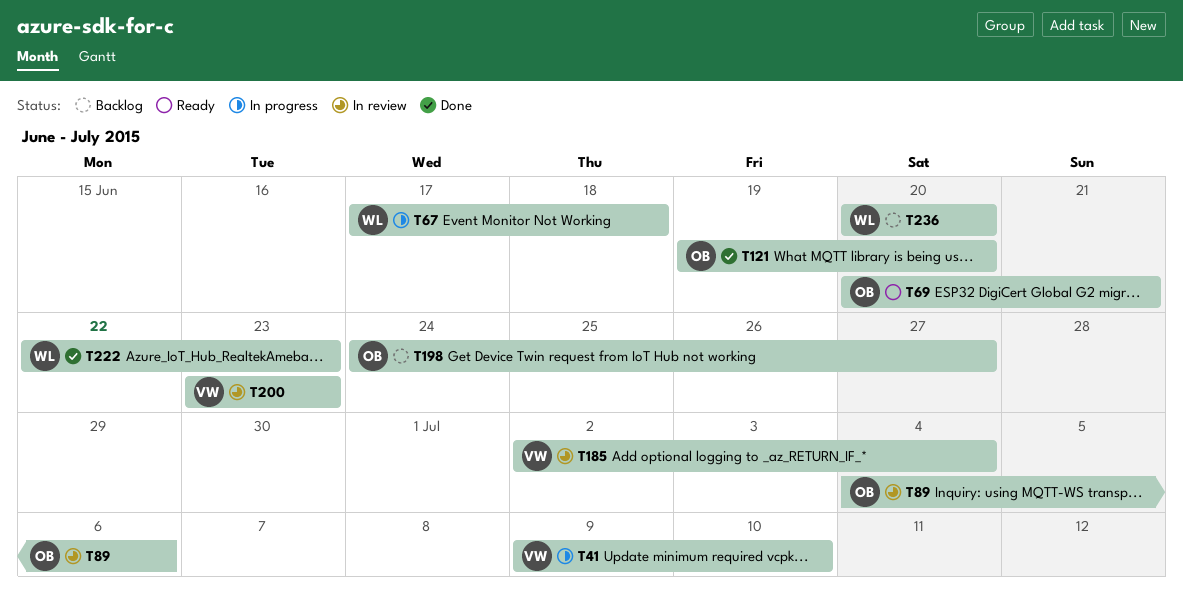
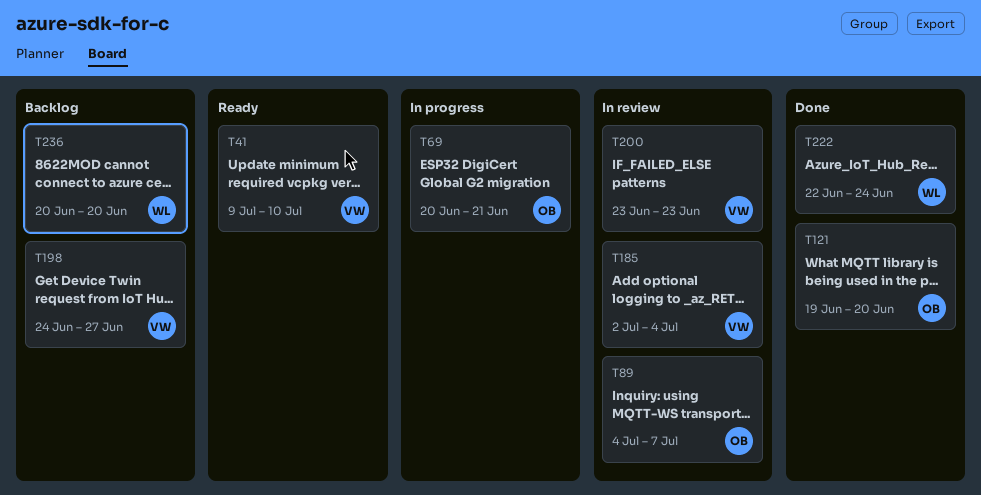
T41, status: In progress -> Ready
T67: present -> none
T69, status: Ready -> In progress
T89, due: Jul 6 -> Jul 7
T198, owner: OB -> VW
T222, due: Jun 23 -> Jun 24

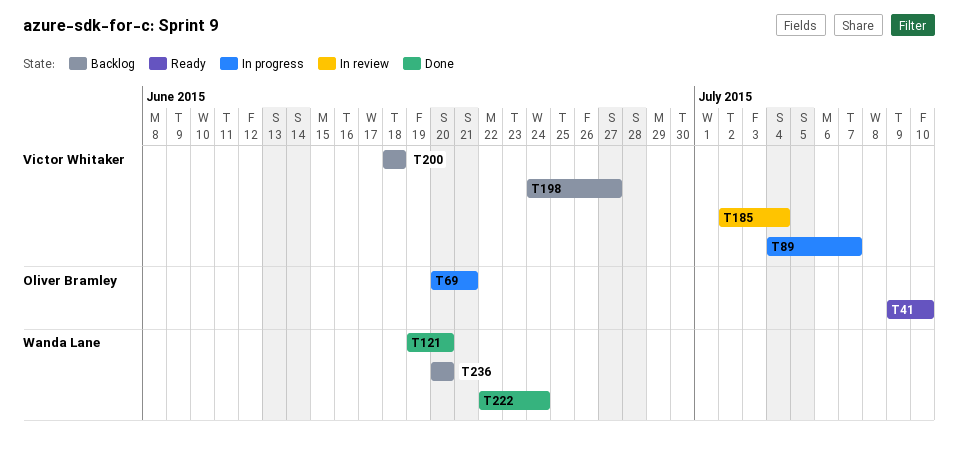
T41, owner: Victor Whitaker -> Oliver Bramley
T89, status: In review -> In progress
T89, owner: Oliver Bramley -> Victor Whitaker
T121, owner: Oliver Bramley -> Wanda Lane
T200, status: In review -> Backlog
T200, start: Jun 23 -> Jun 18
T200, due: Jun 23 -> Jun 18

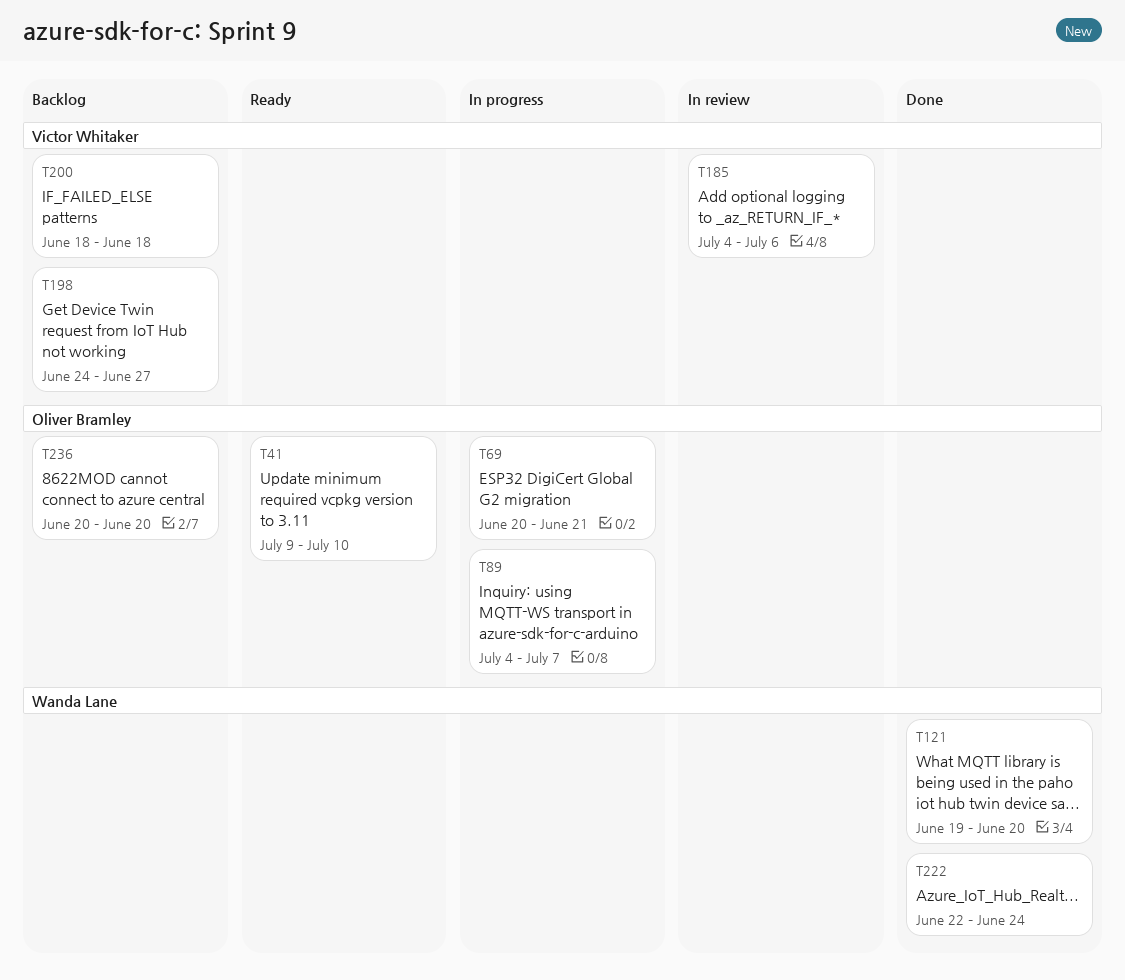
T89, owner: Victor Whitaker -> Oliver Bramley
T185, start: Jul 2 -> Jul 4
T185, due: Jul 4 -> Jul 6
T236, owner: Wanda Lane -> Oliver Bramley

